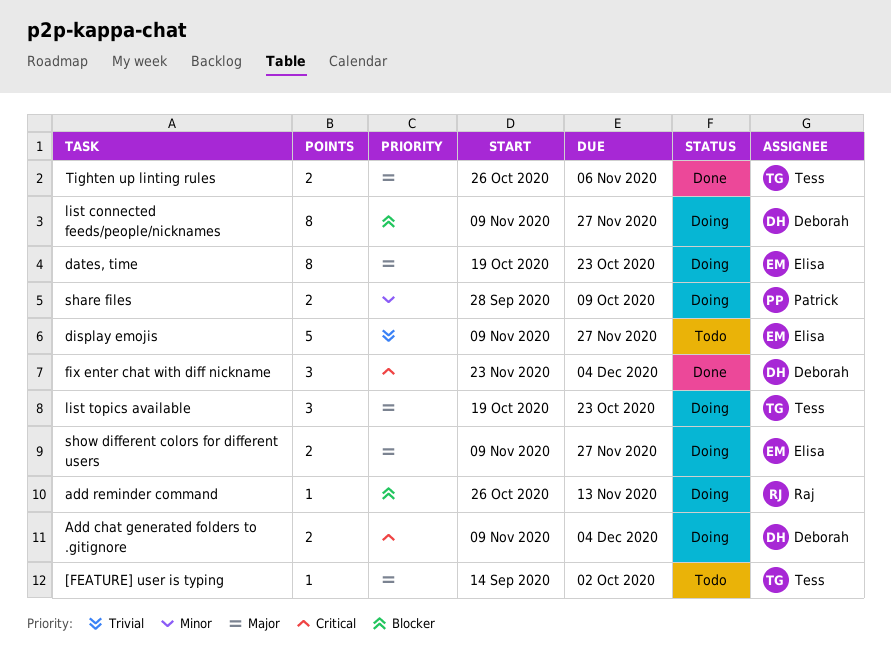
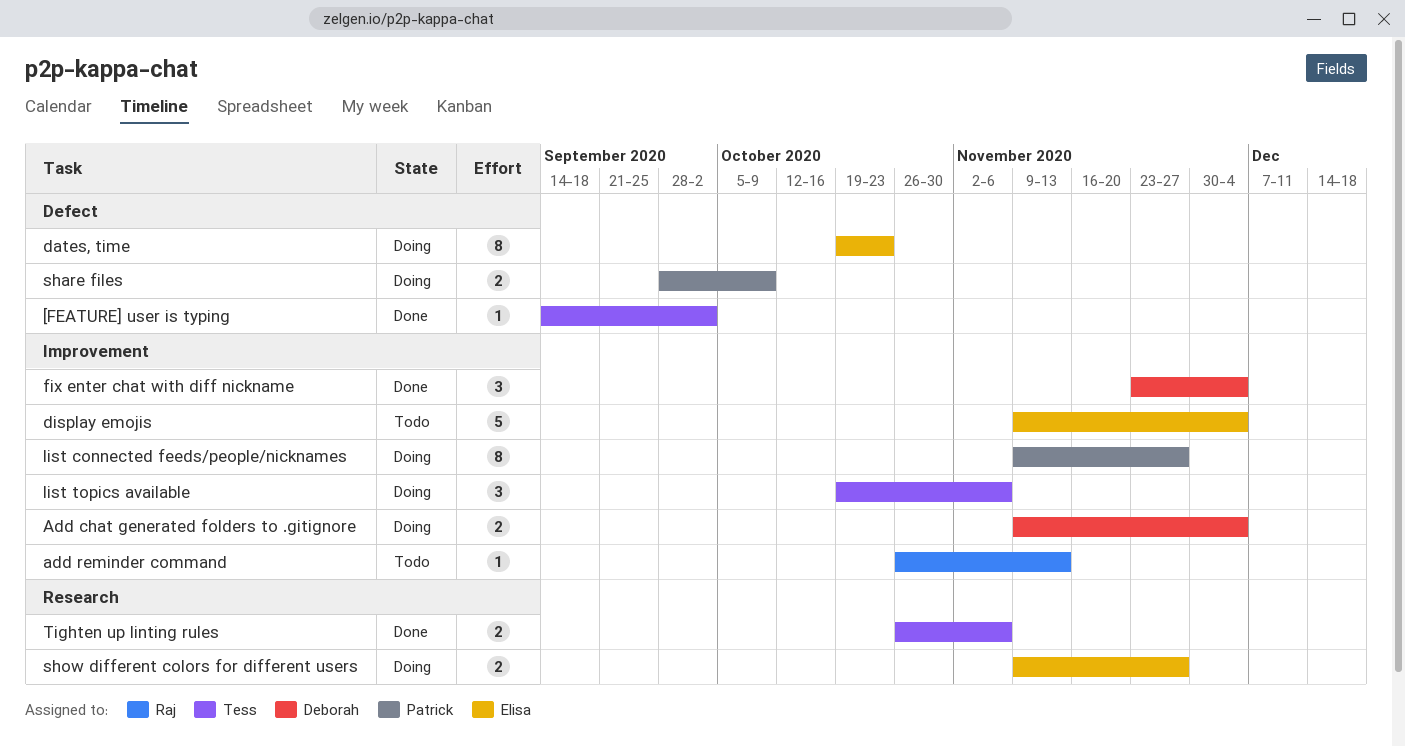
[FEATURE] user is typing, status: Todo -> Done
add reminder command, status: Doing -> Todo
display emojis, due: Nov 27 -> Dec 4
list connected feeds/people/nicknames, owner: Deborah -> Patrick
list topics available, due: Oct 23 -> Nov 6

